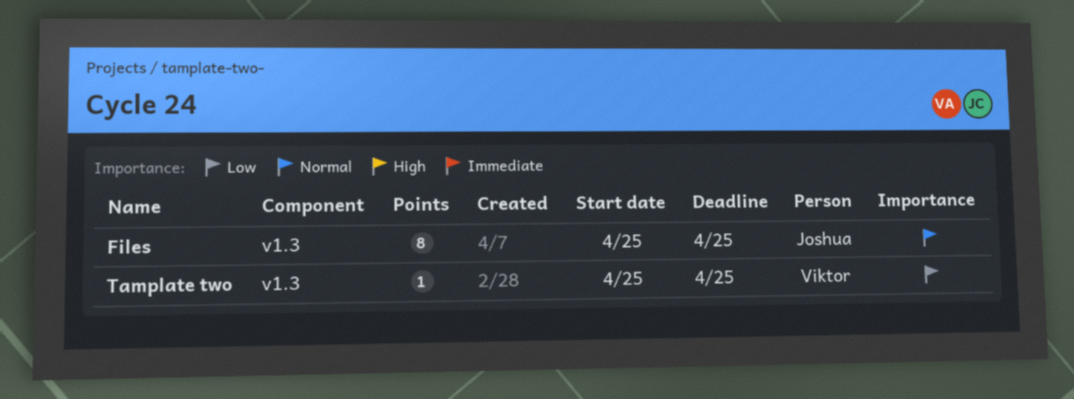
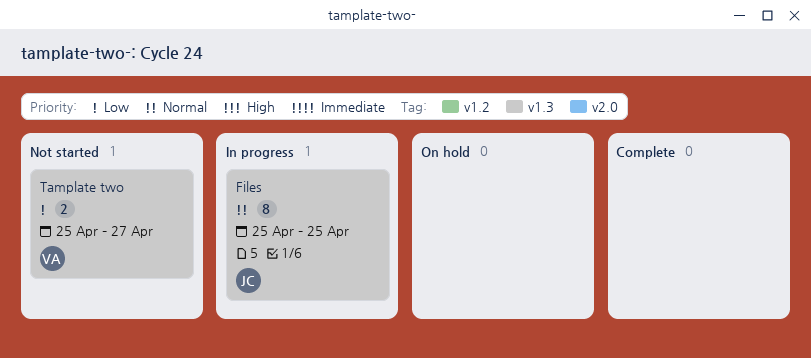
Tamplate two, estimate: 1 -> 2
Tamplate two, due: Apr 25 -> Apr 27

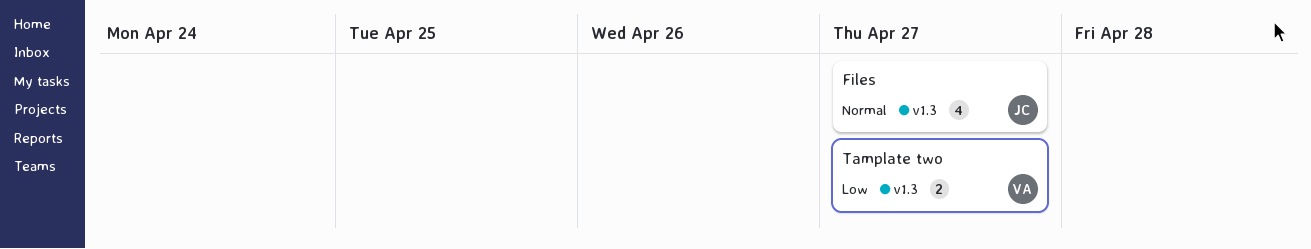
Files, estimate: 8 -> 4
Files, due: Apr 25 -> Apr 27

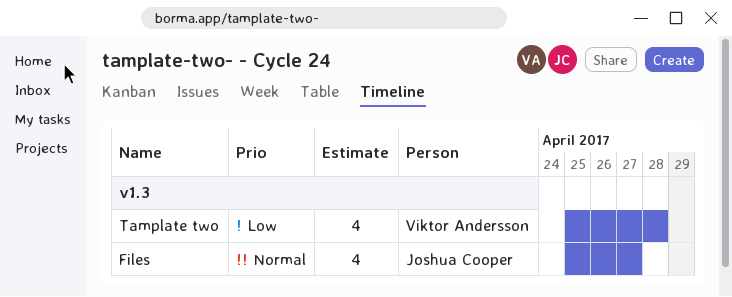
Tamplate two, estimate: 2 -> 4
Tamplate two, due: Apr 27 -> Apr 28

